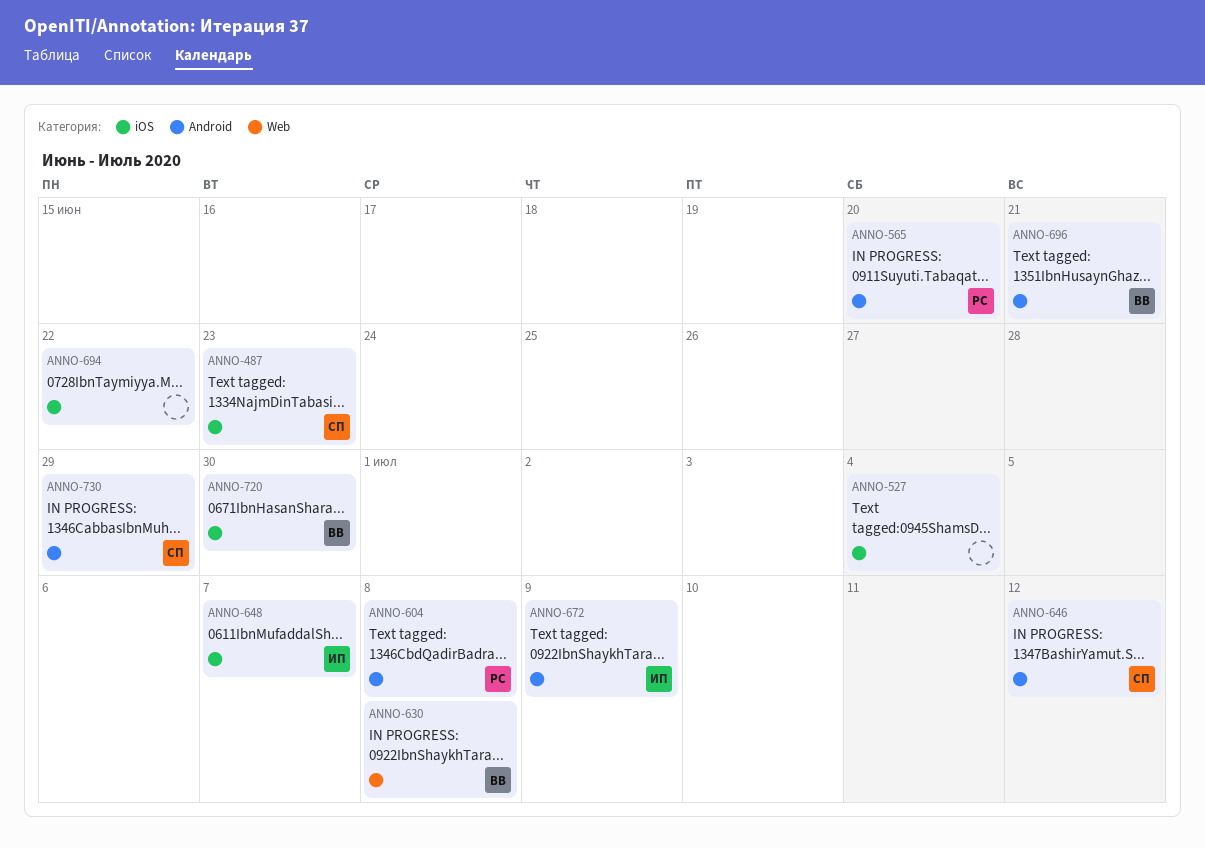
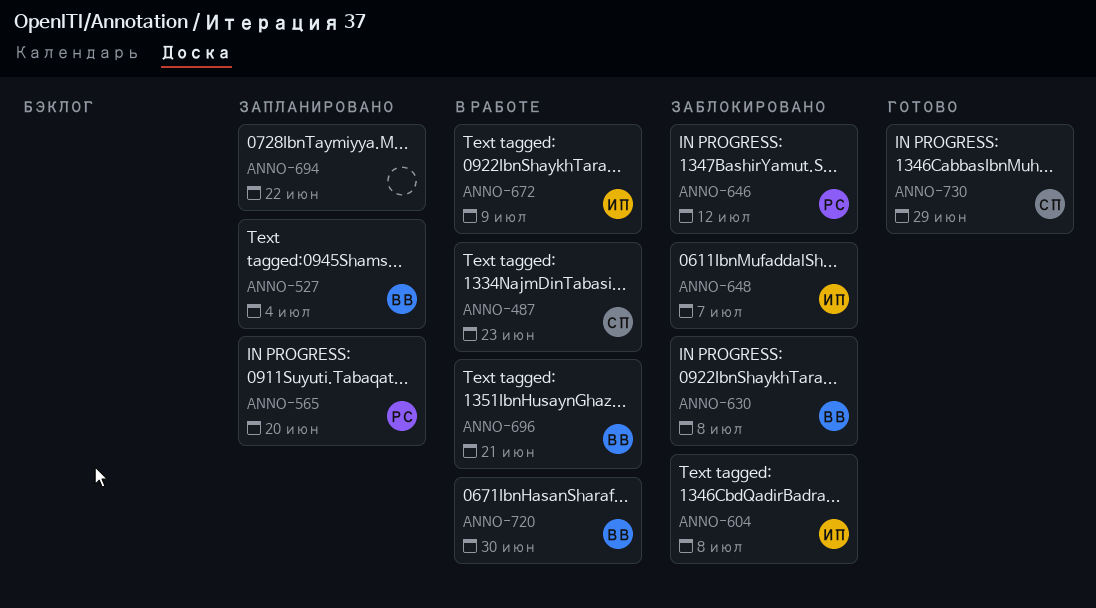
ANNO-527, owner: none -> ВВ
ANNO-604, owner: РС -> ИП
ANNO-646, owner: СП -> РС

